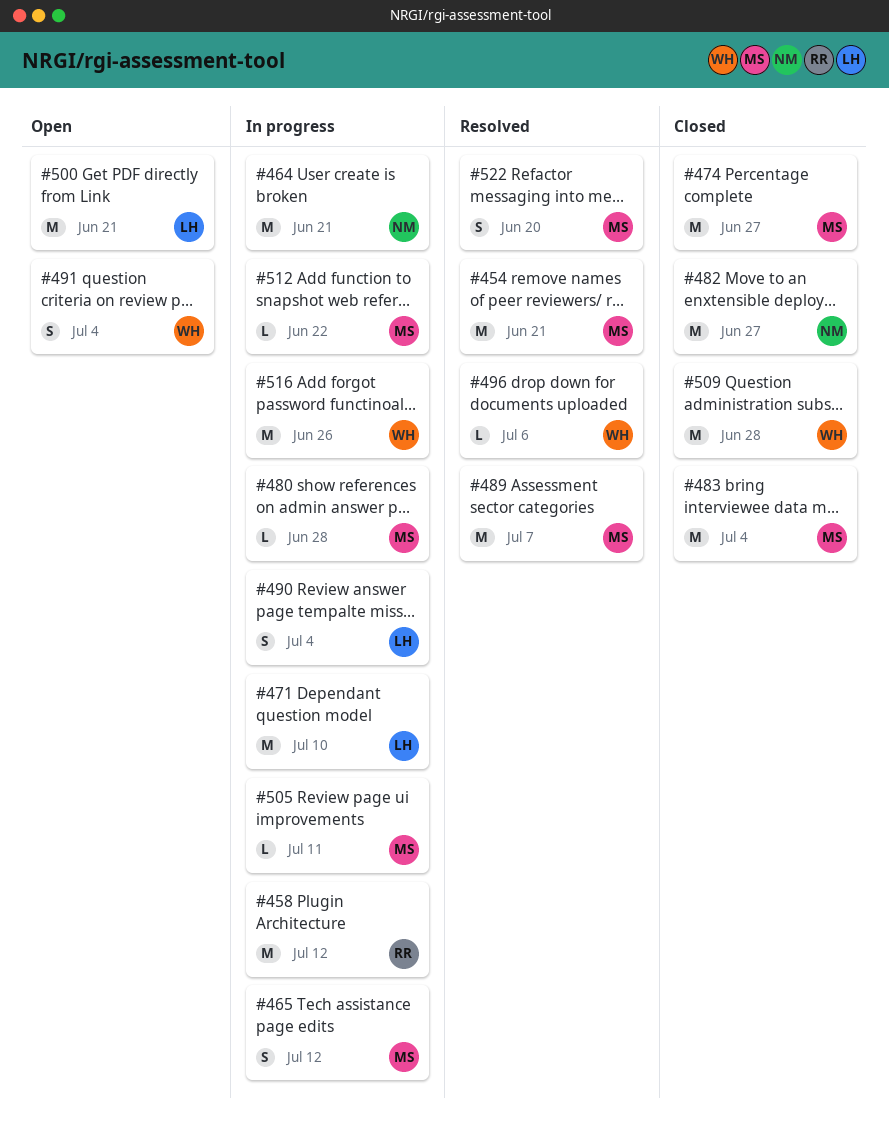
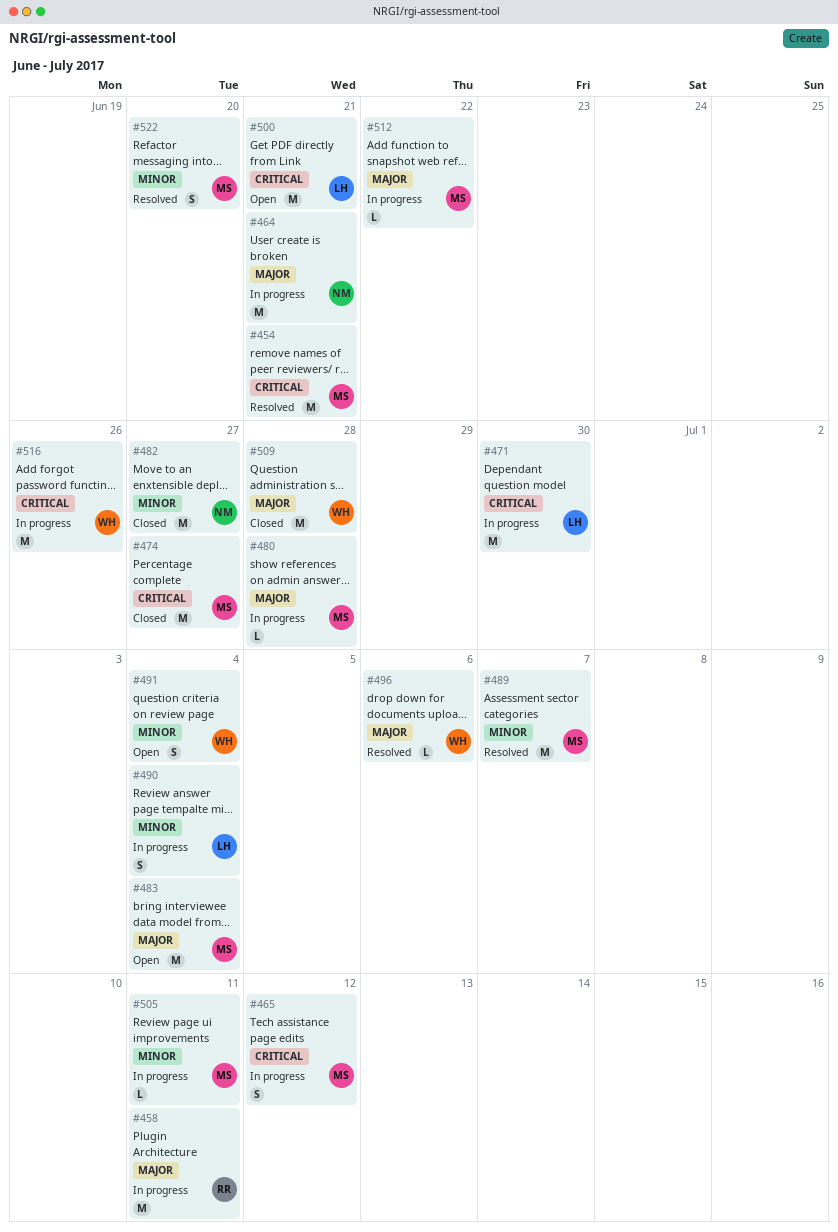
#458, due: Jul 12 -> Jul 11
#471, due: Jul 10 -> Jun 30
#483, status: Closed -> Open

